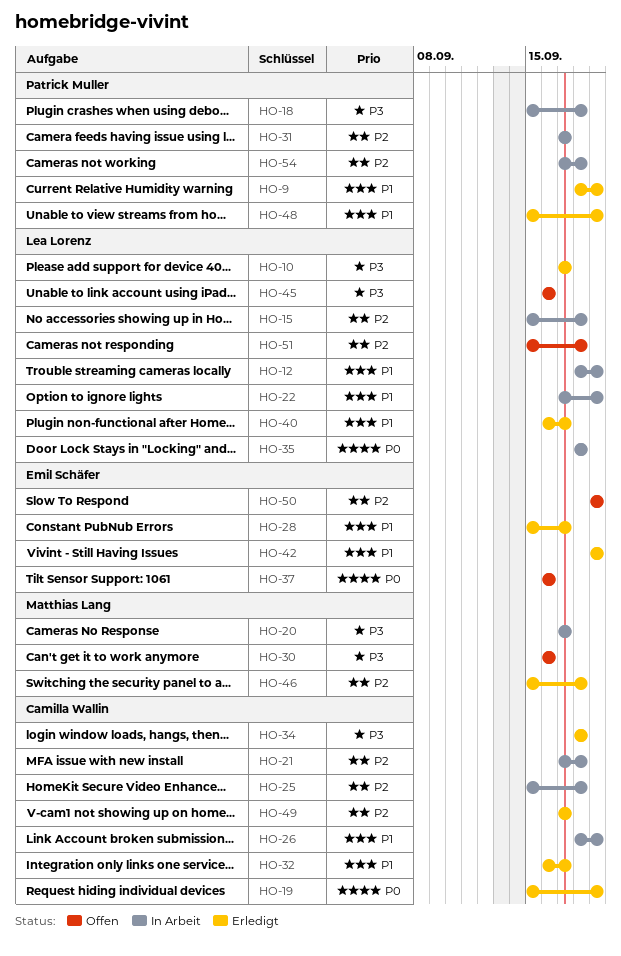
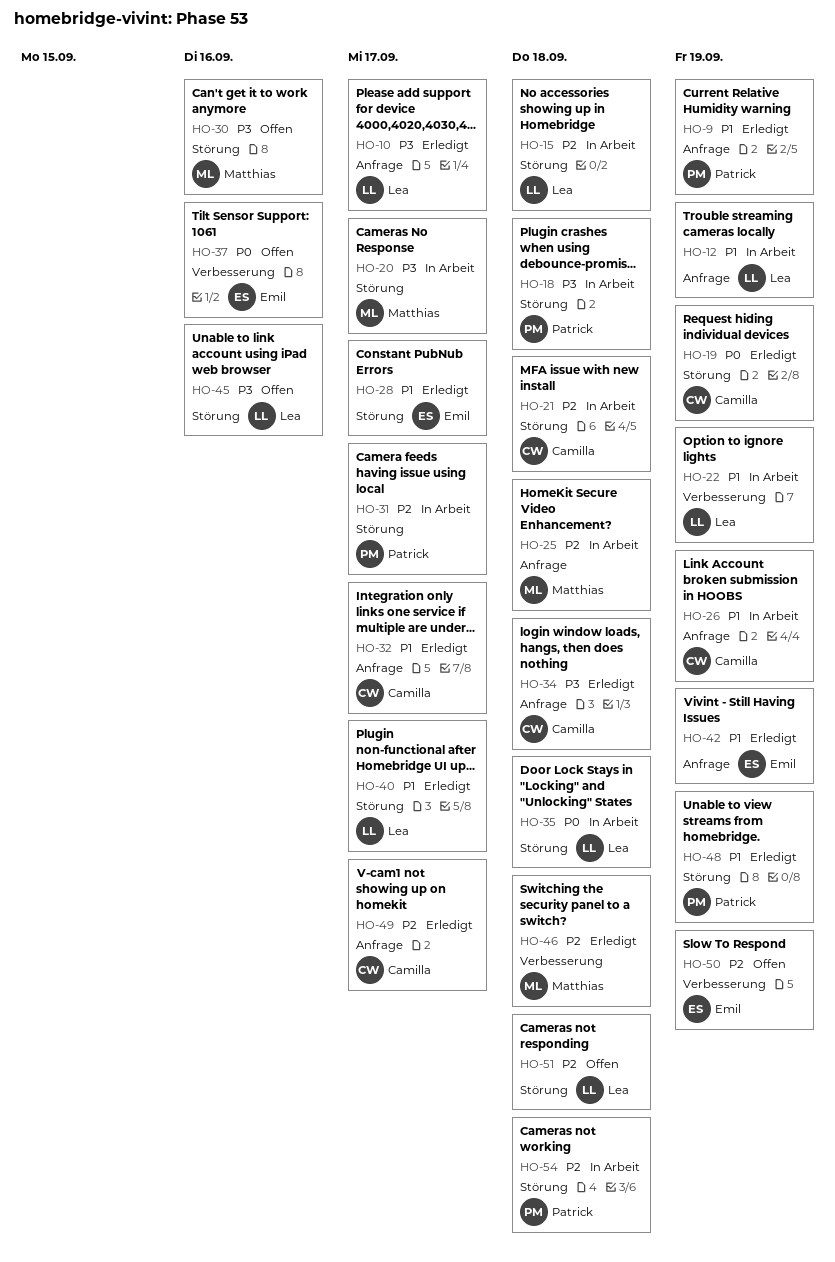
HO-25, owner: Camilla Wallin -> Matthias Lang

